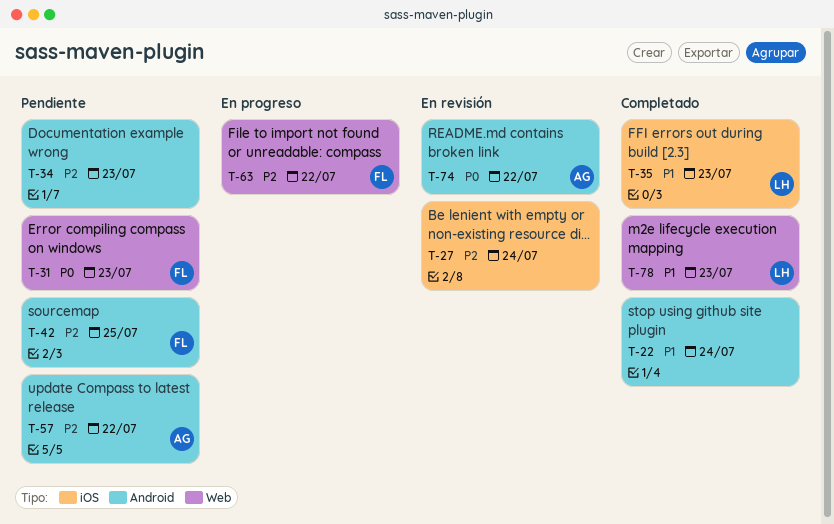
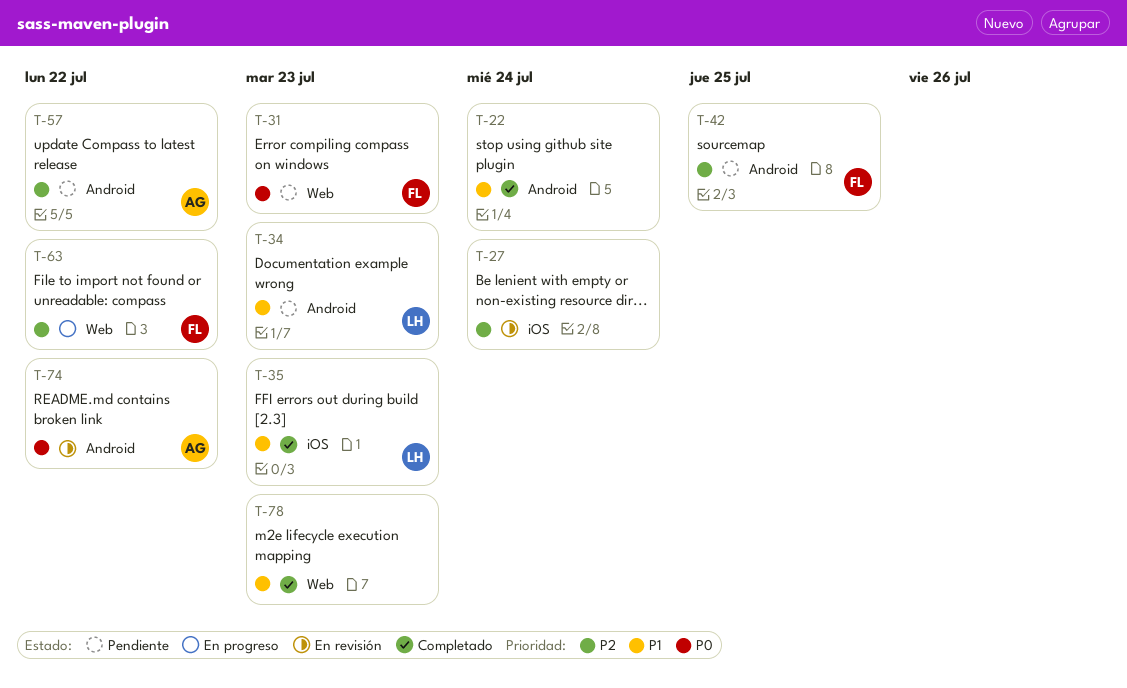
T-34, owner: none -> LH
T-34, priority: P2 -> P1
T-78, owner: LH -> none

